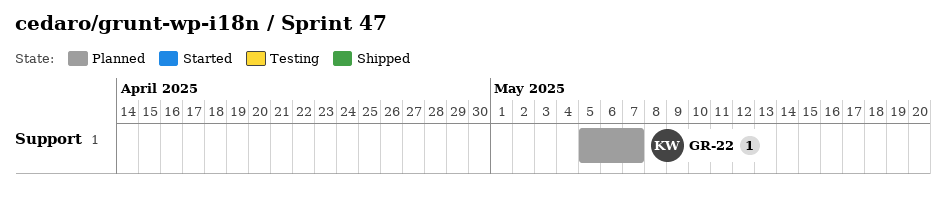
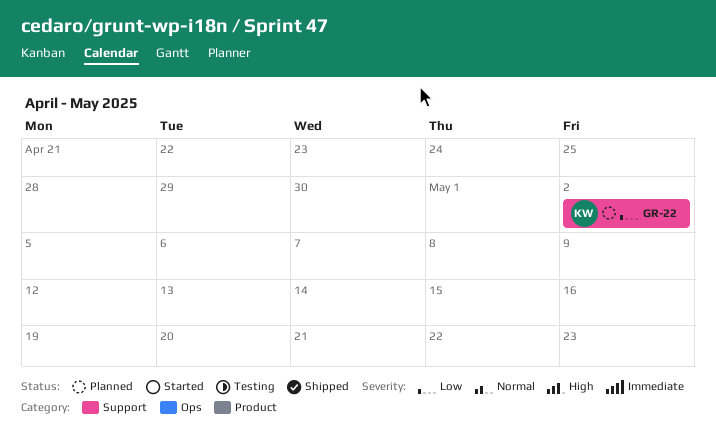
GR-22, start: May 5 -> May 2
GR-22, due: May 7 -> May 2

